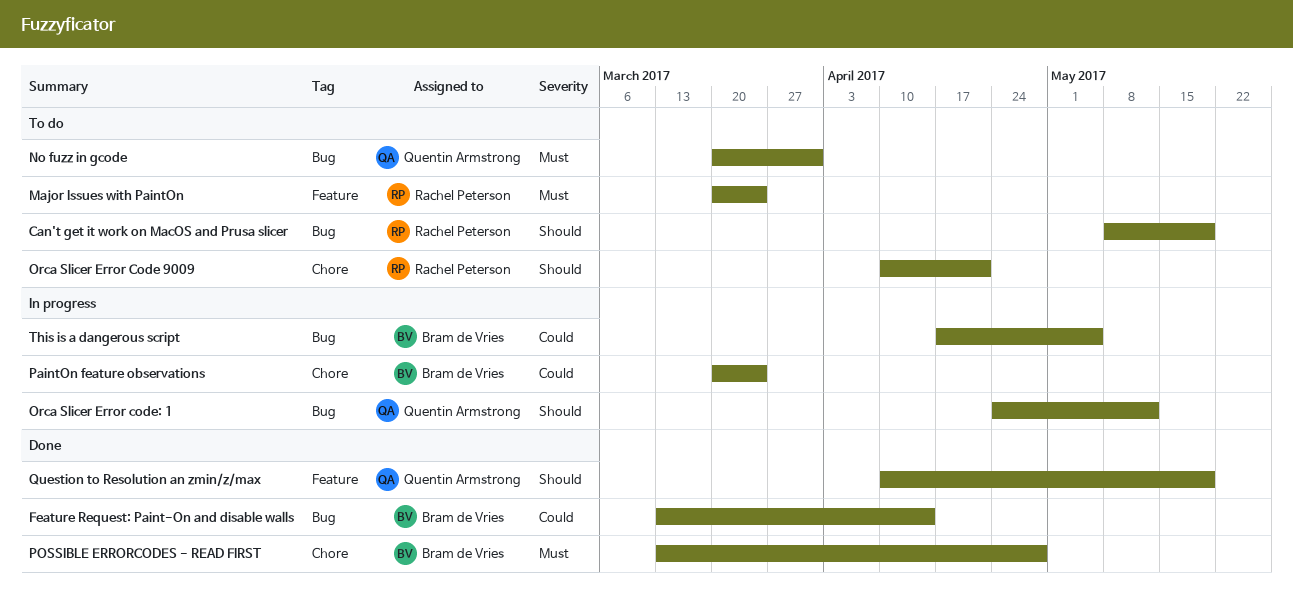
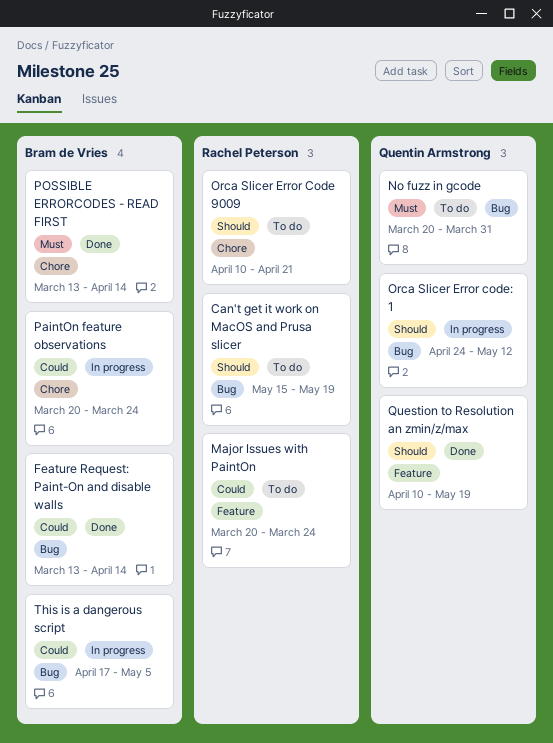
Can't get it work on MacOS and Prusa slicer, start: May 8 -> May 15
Major Issues with PaintOn, priority: Must -> Could
POSSIBLE ERRORCODES - READ FIRST, due: Apr 28 -> Apr 14

